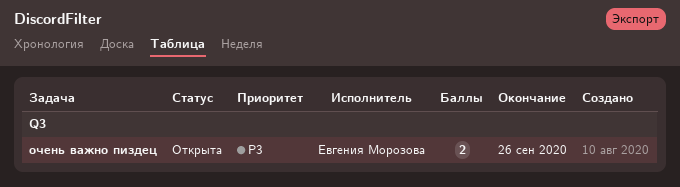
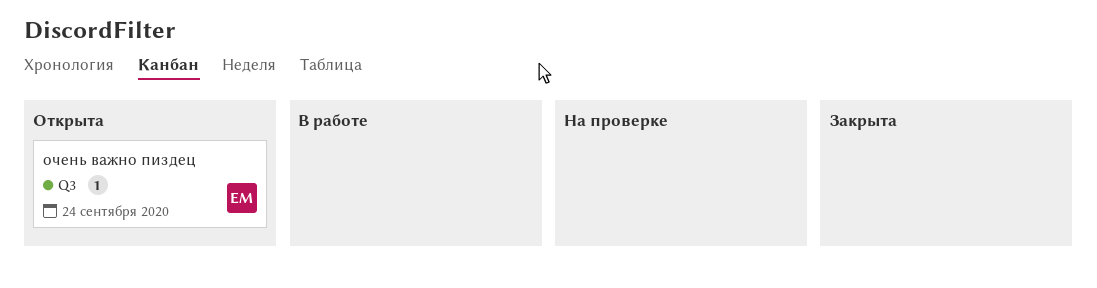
очень важно пиздец, estimate: 2 -> 1
очень важно пиздец, due: Sep 26 -> Sep 24

